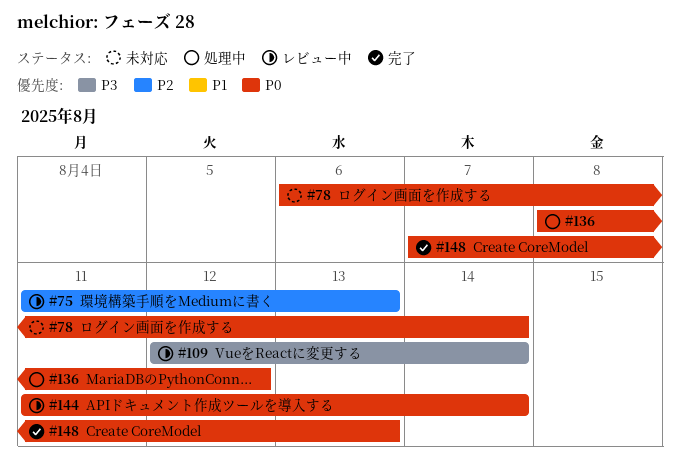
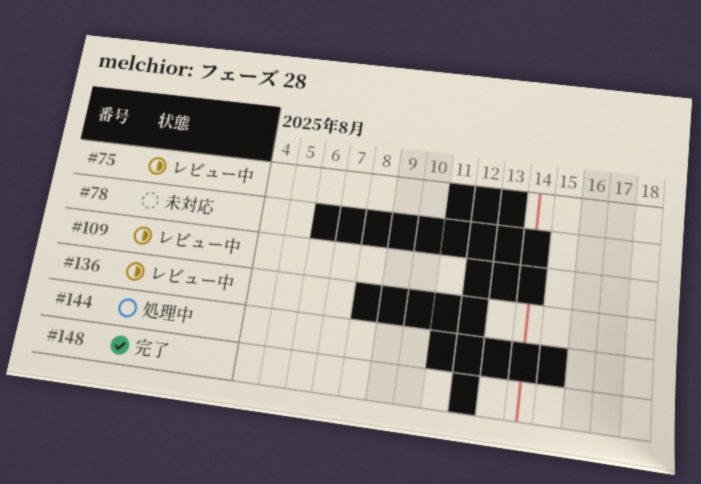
#136, status: 処理中 -> レビュー中
#144, status: レビュー中 -> 処理中
#144, due: Aug 14 -> Aug 15
#148, start: Aug 7 -> Aug 12
#148, due: Aug 13 -> Aug 12

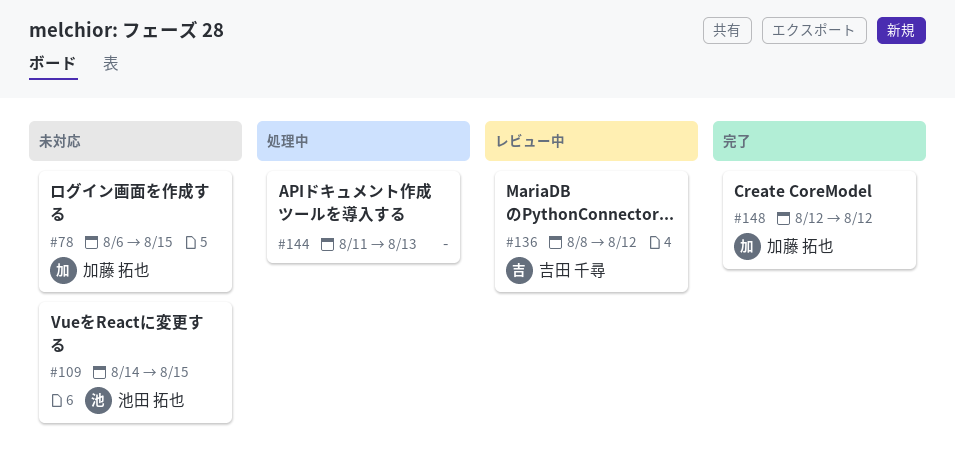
#75: present -> none
#78, due: Aug 14 -> Aug 15
#109, status: レビュー中 -> 未対応
#109, start: Aug 12 -> Aug 14
#109, due: Aug 14 -> Aug 15
#144, due: Aug 15 -> Aug 13

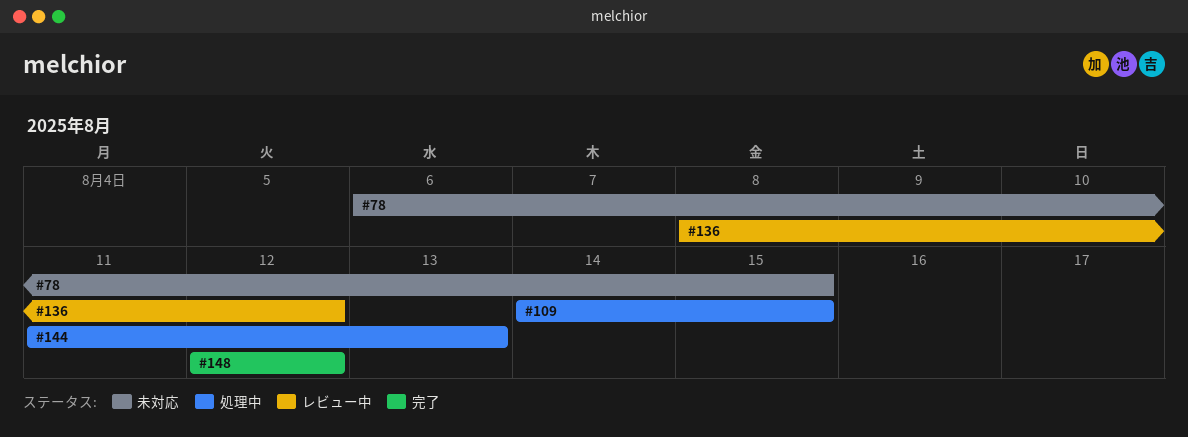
#109, status: 未対応 -> 処理中

